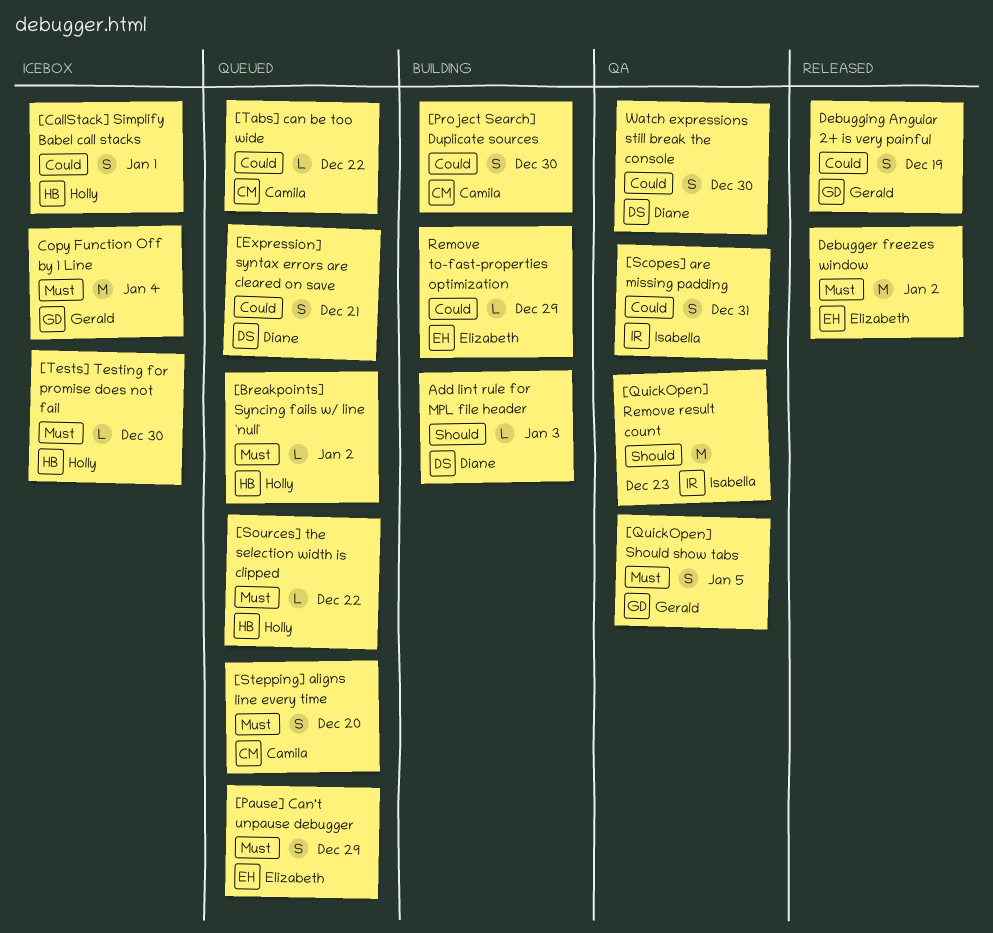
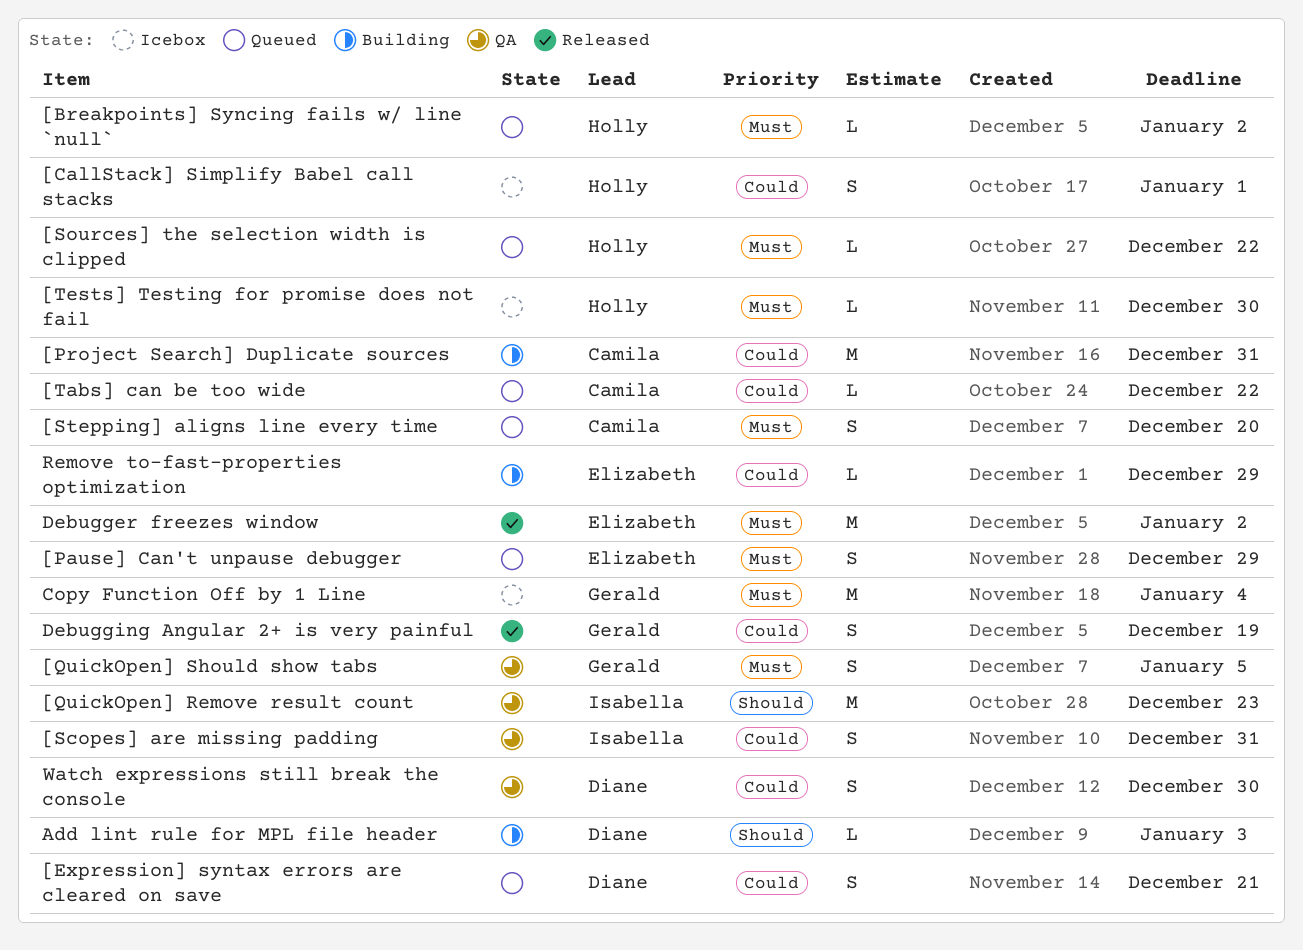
[Project Search] Duplicate sources, estimate: S -> M
[Project Search] Duplicate sources, due: Dec 30 -> Dec 31

